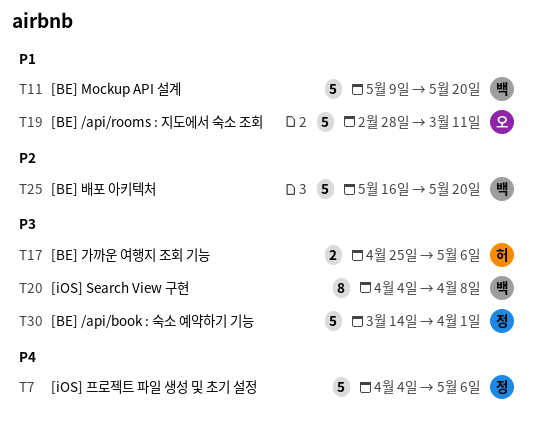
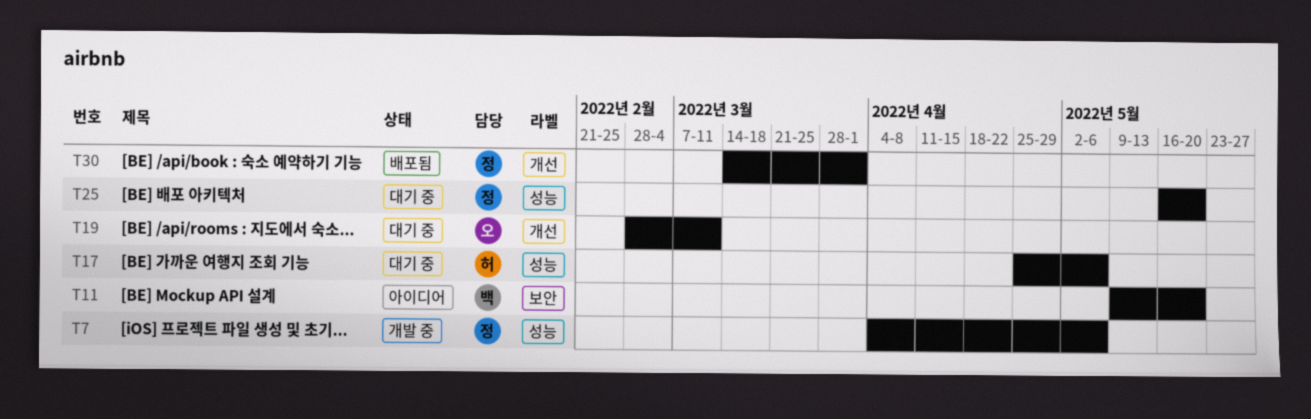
T20: present -> none
T25, owner: 백 -> 정

